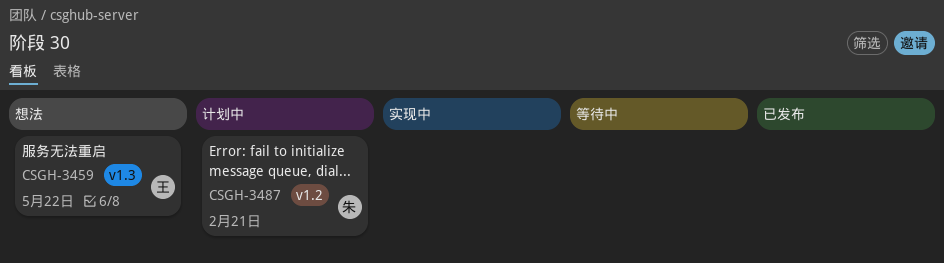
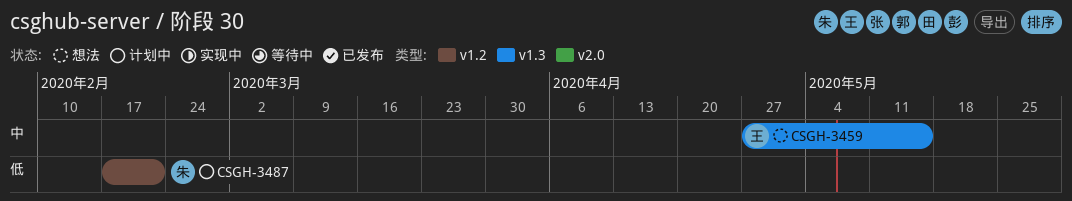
CSGH-3459, due: May 22 -> May 15

